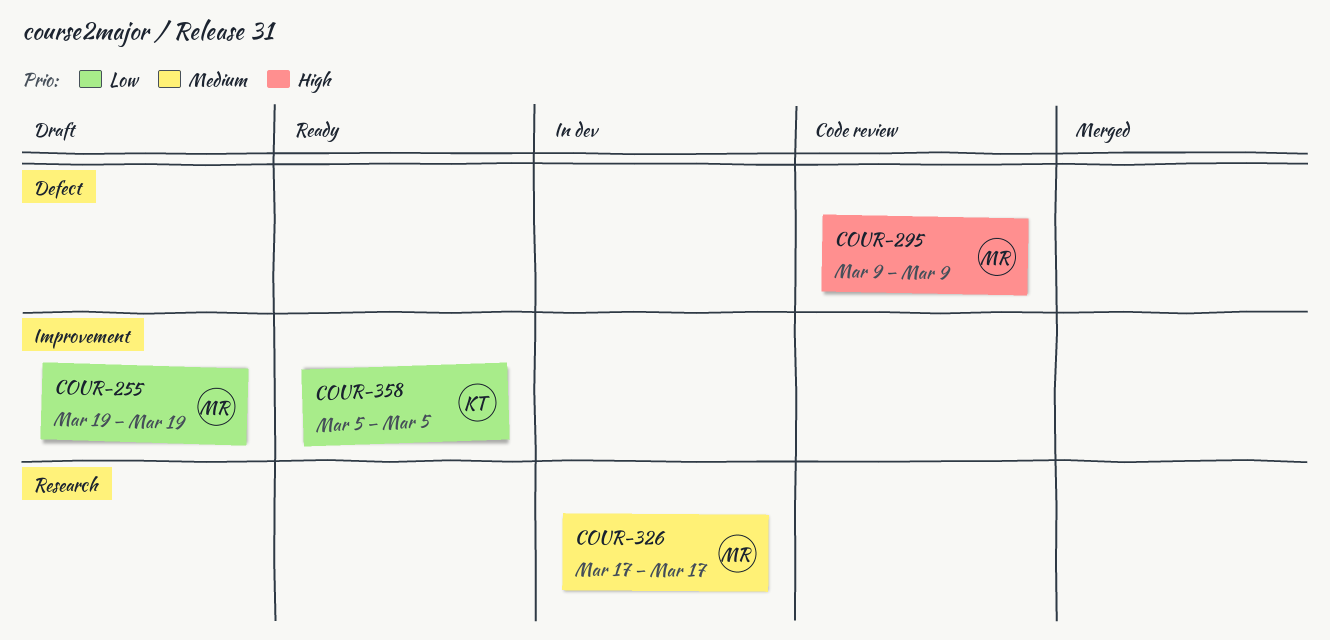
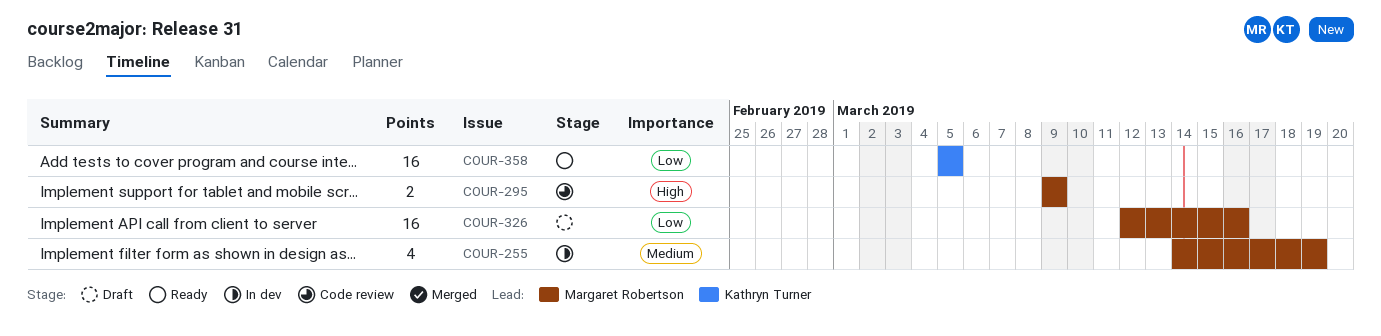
COUR-255, status: Draft -> In dev
COUR-255, priority: Low -> Medium
COUR-255, start: Mar 19 -> Mar 14
COUR-326, status: In dev -> Draft
COUR-326, priority: Medium -> Low
COUR-326, start: Mar 17 -> Mar 12
COUR-326, due: Mar 17 -> Mar 16

